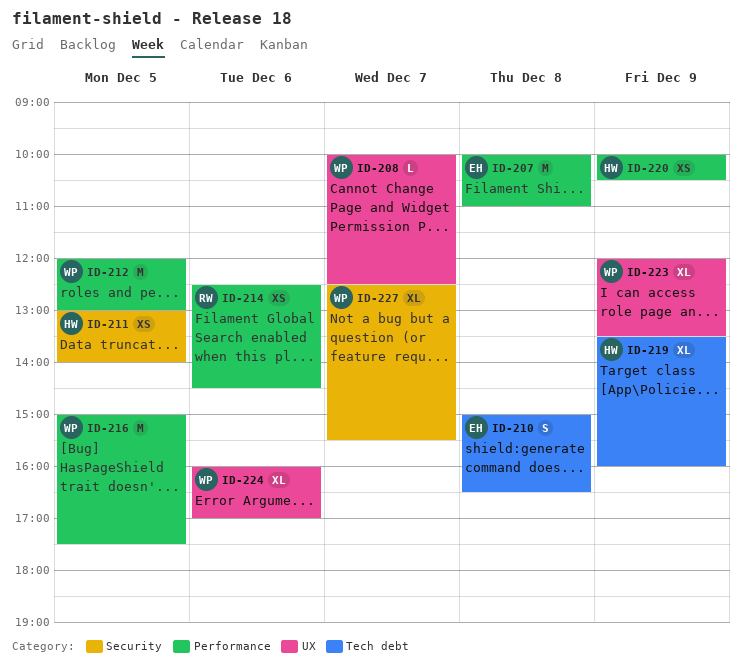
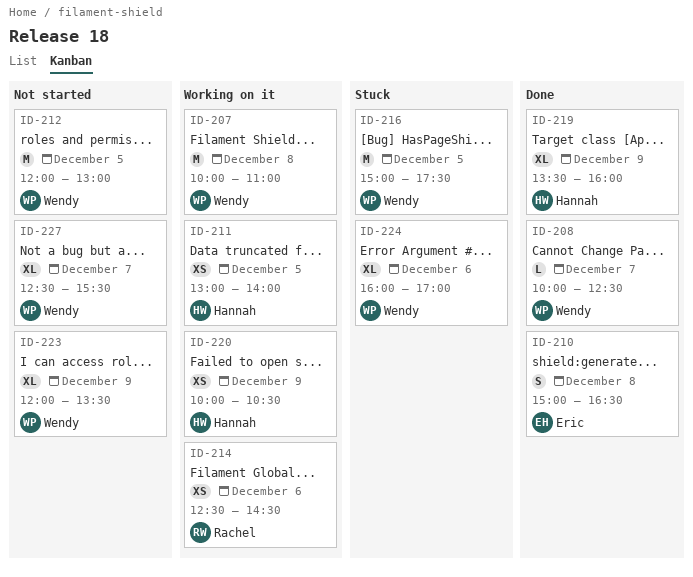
ID-207, owner: Eric -> Wendy

